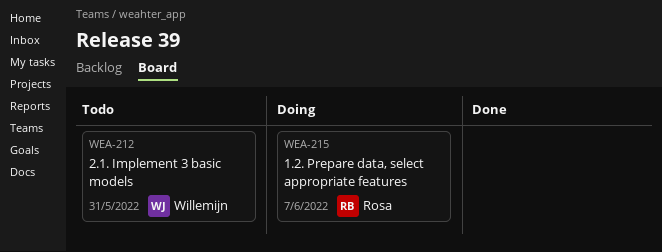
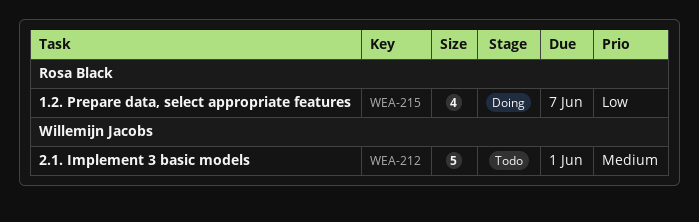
WEA-212, due: May 31 -> Jun 1

